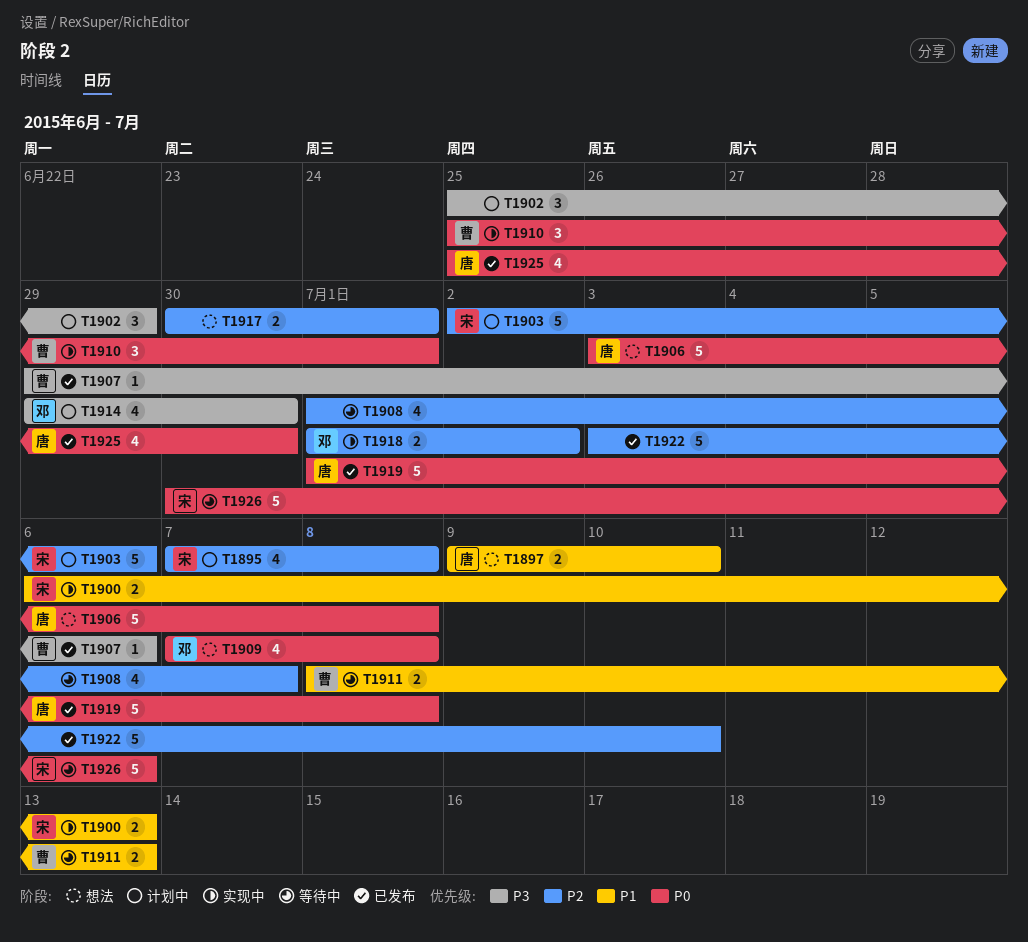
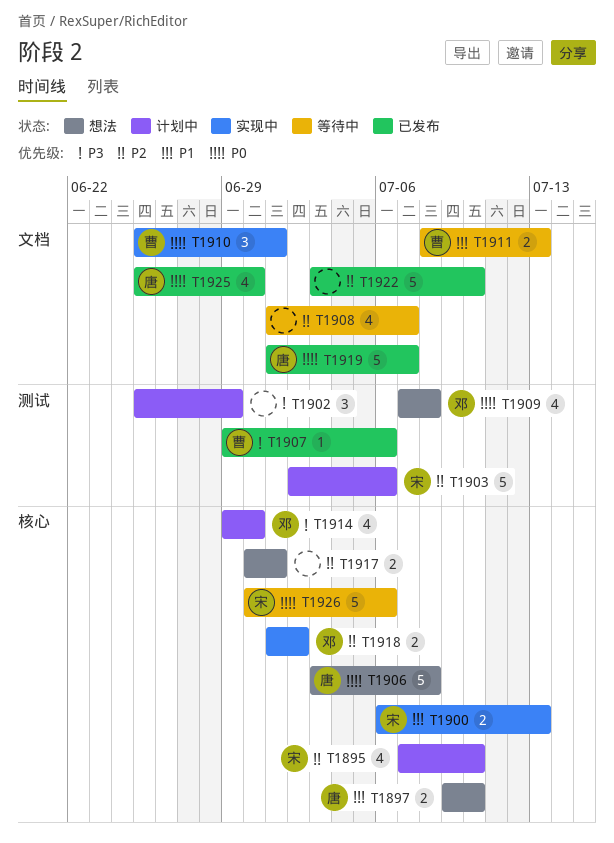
T1895, due: Jul 8 -> Jul 10
T1919, due: Jul 8 -> Jul 7

